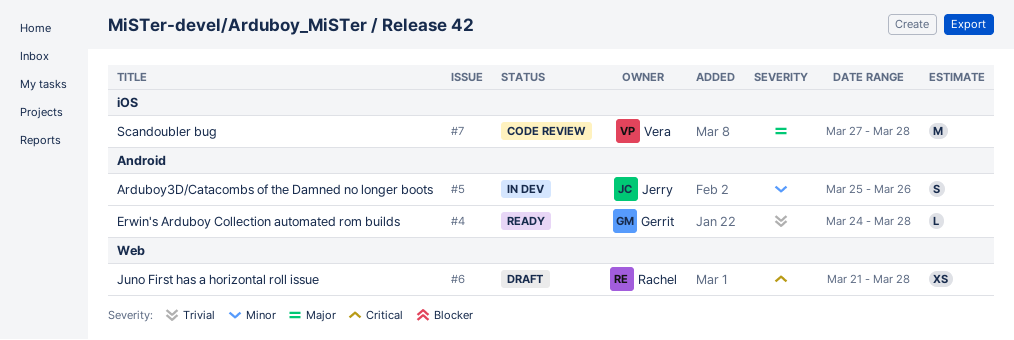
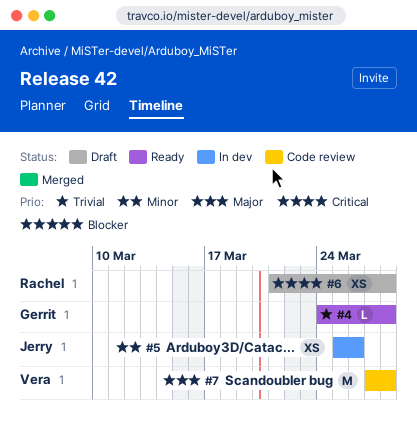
#5, estimate: S -> XS

